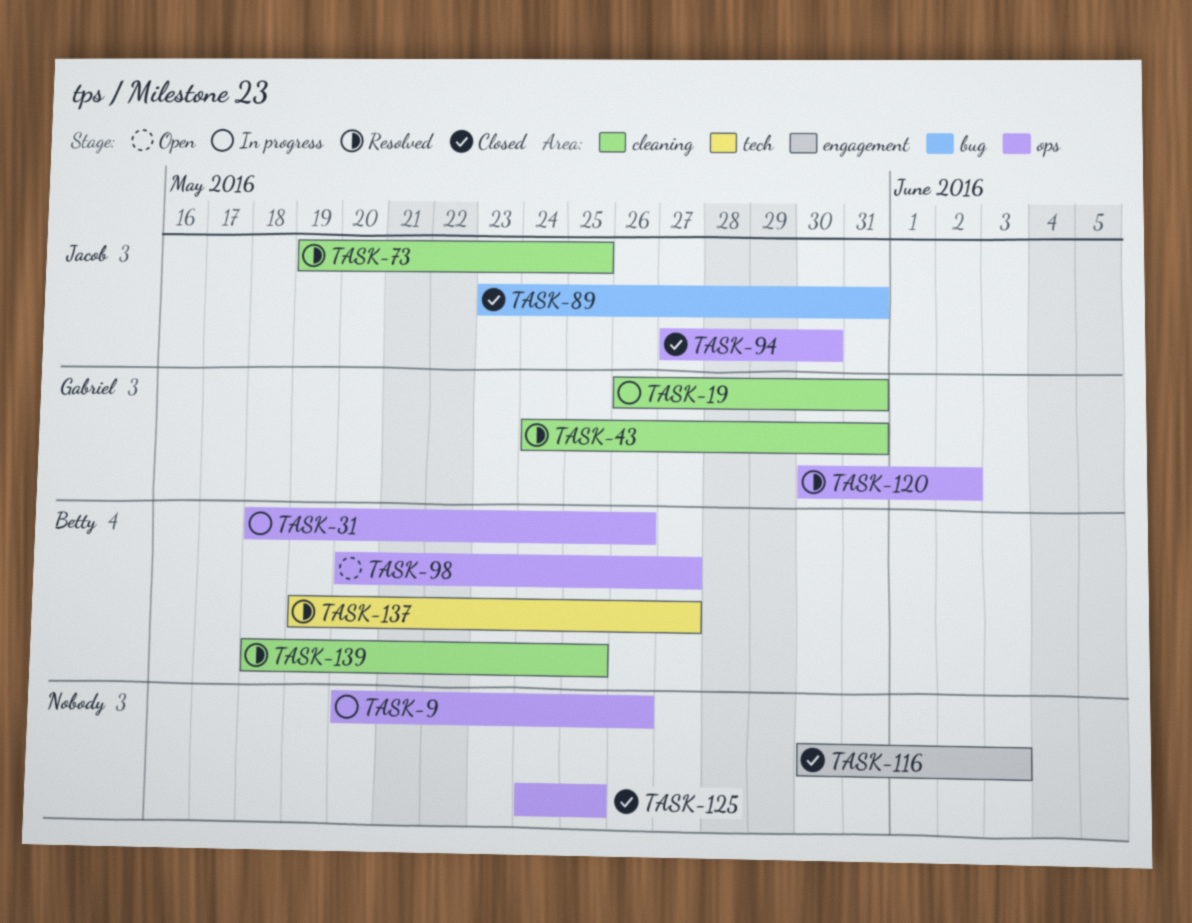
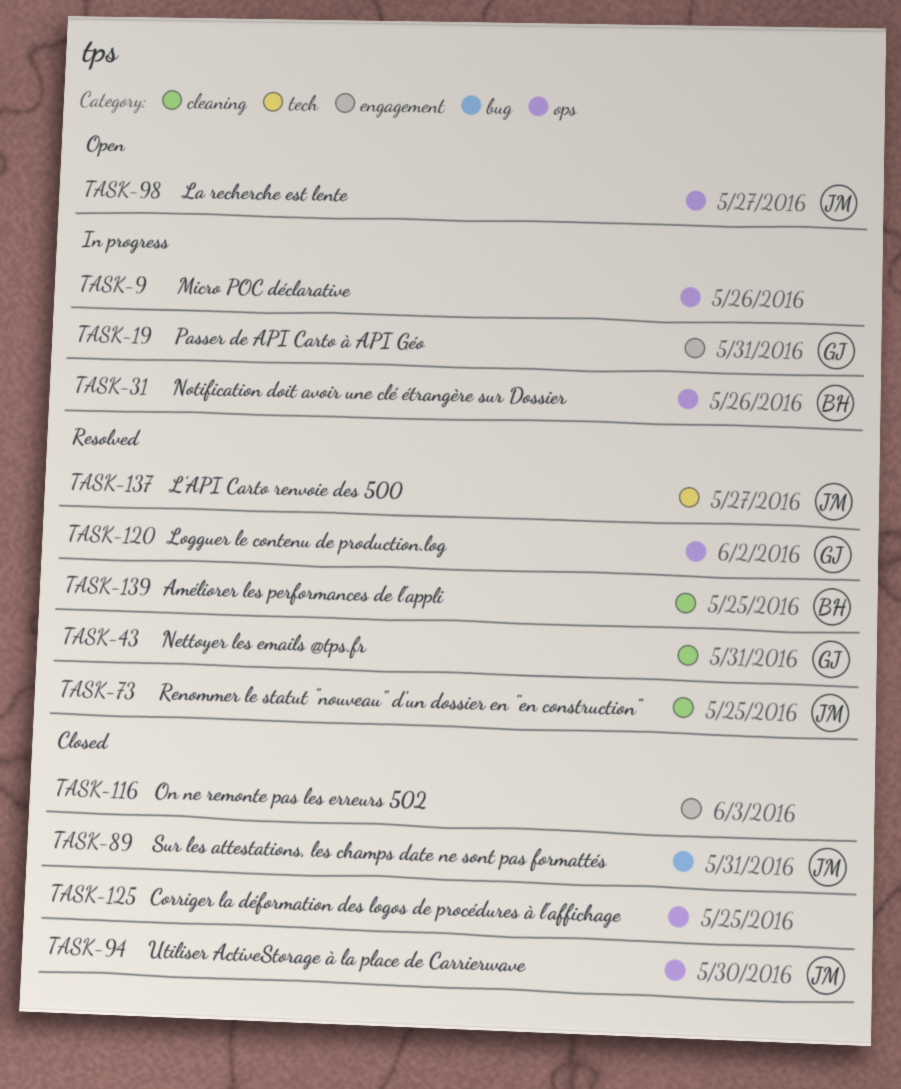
TASK-19, label: cleaning -> engagement
TASK-98, owner: Betty -> Jacob
TASK-137, owner: Betty -> Jacob

